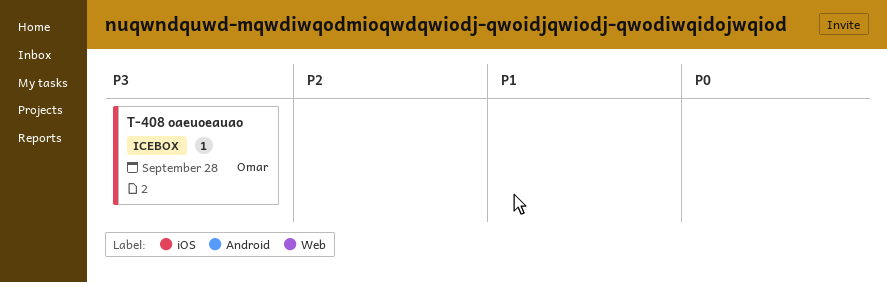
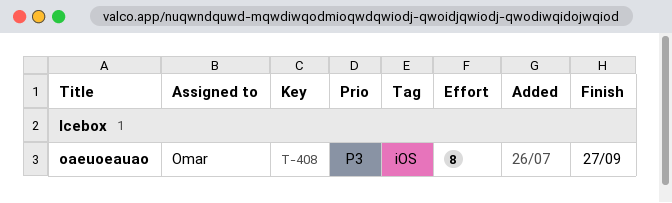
T-408, estimate: 1 -> 8
T-408, due: Sep 28 -> Sep 27

